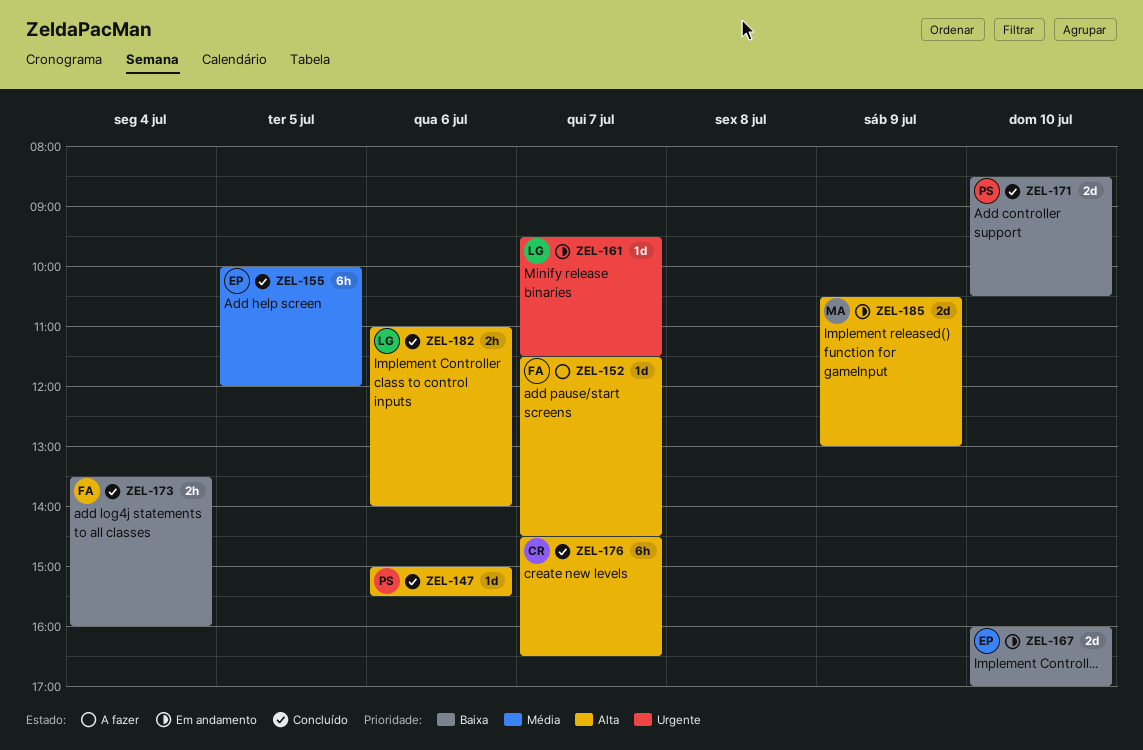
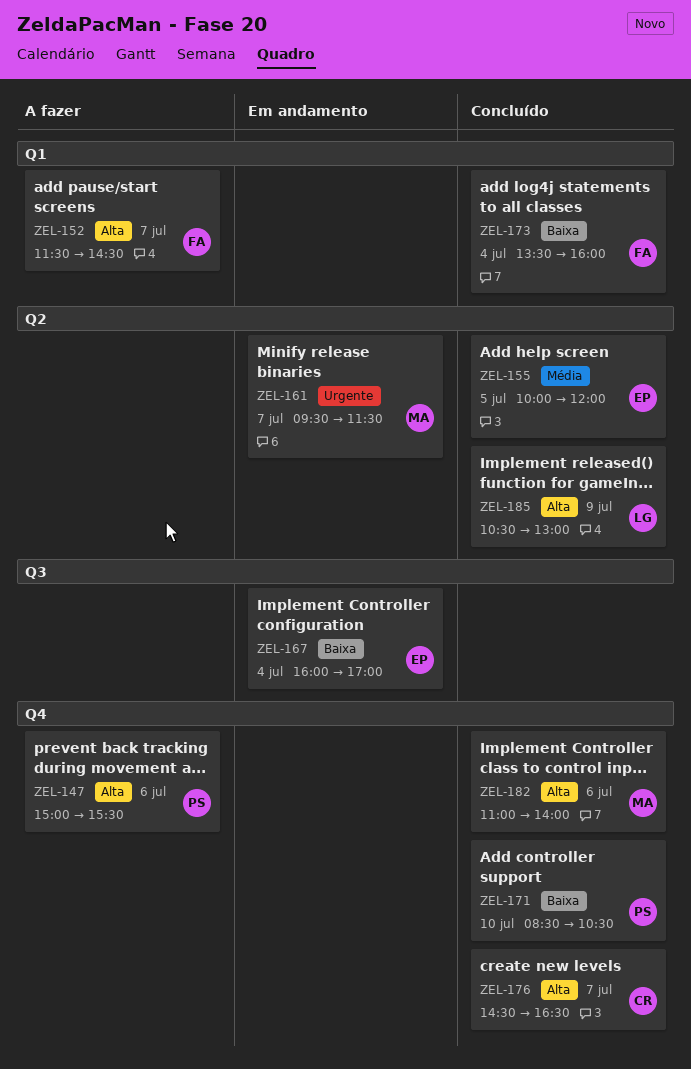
ZEL-147, status: Concluído -> A fazer
ZEL-161, owner: LG -> MA
ZEL-167, day: Jul 10 -> Jul 4
ZEL-182, owner: LG -> MA
ZEL-185, status: Em andamento -> Concluído
ZEL-185, owner: MA -> LG

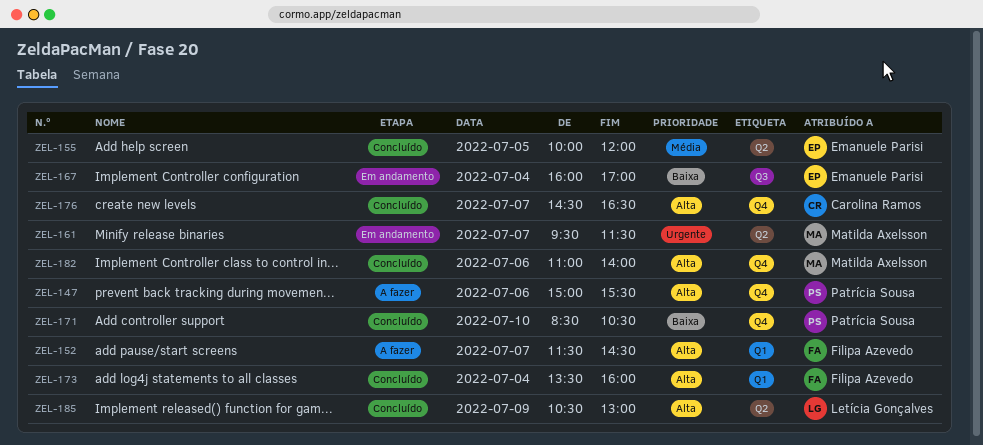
ZEL-173, priority: Baixa -> Alta

